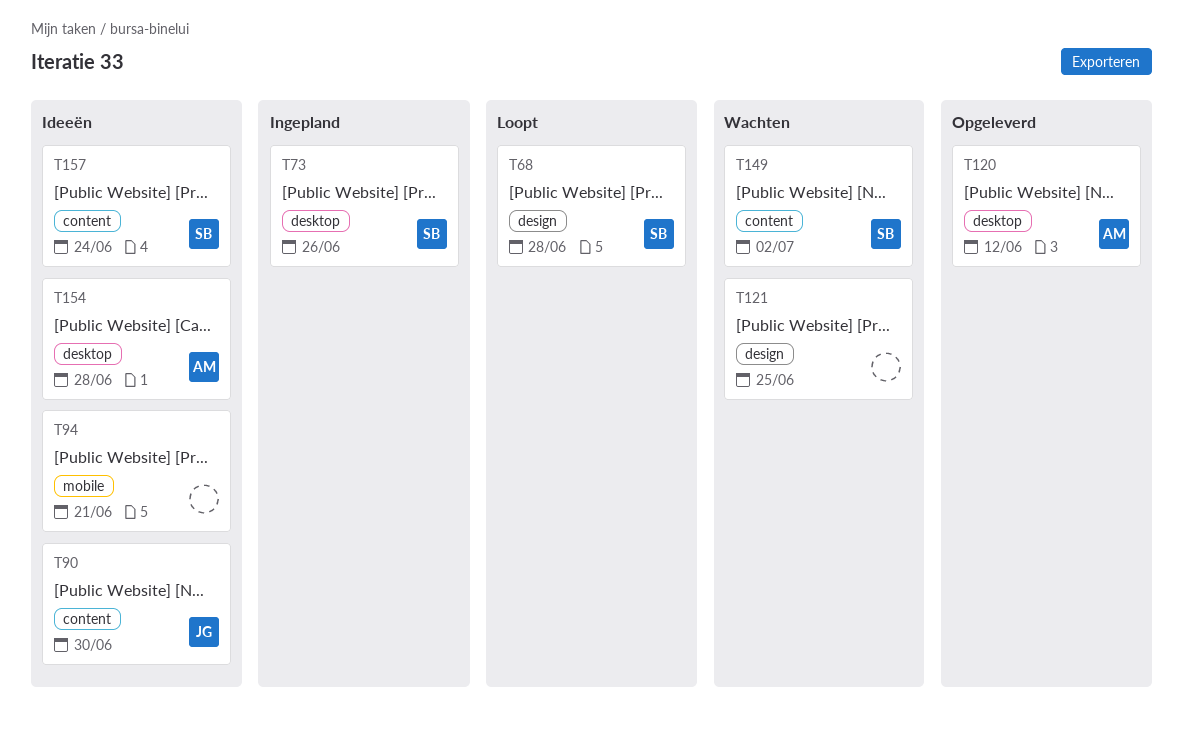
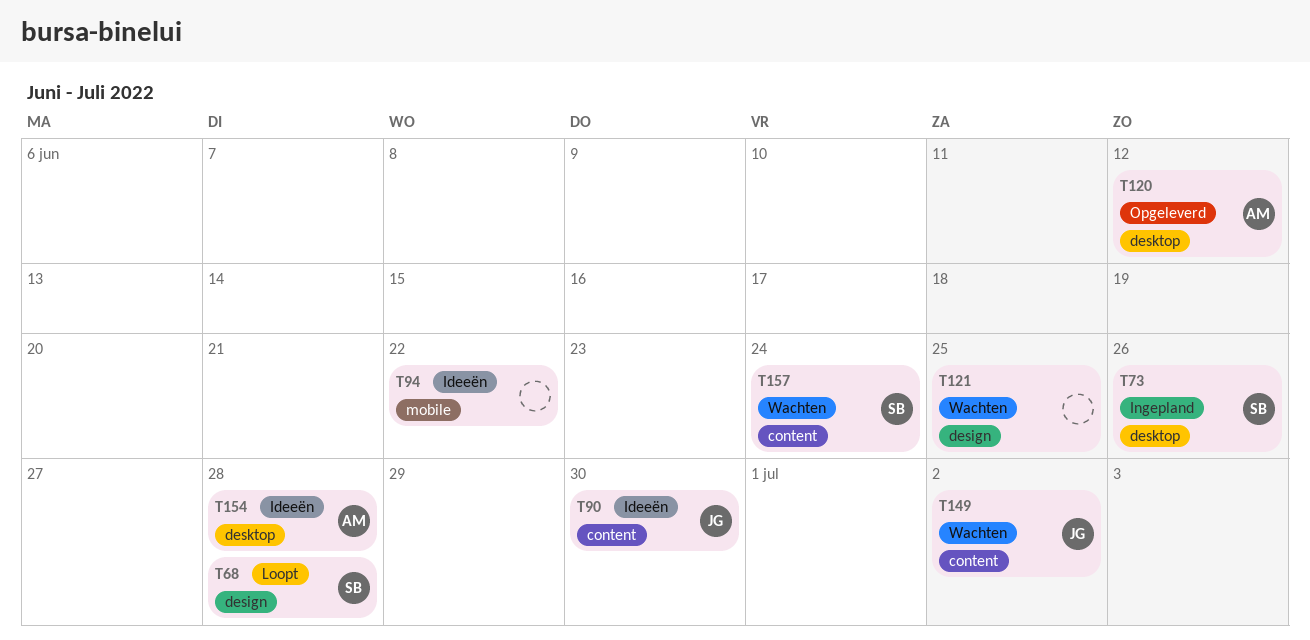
T94, due: Jun 21 -> Jun 22
T149, owner: SB -> JG
T157, status: Ideeën -> Wachten

